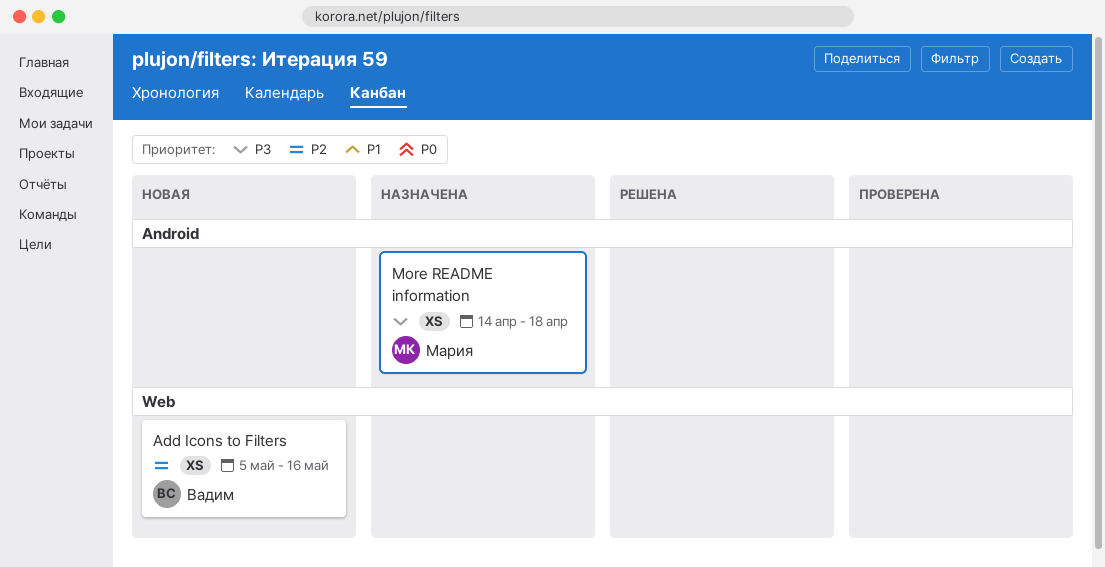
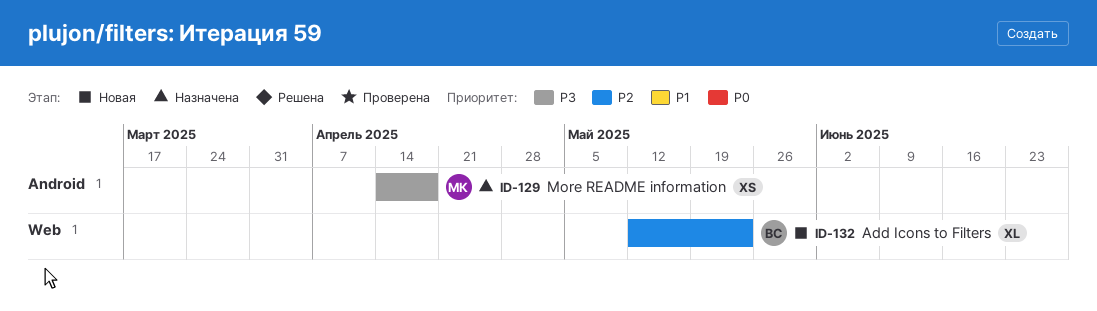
Add Icons to Filters, estimate: XS -> XL
Add Icons to Filters, start: May 5 -> May 12
Add Icons to Filters, due: May 16 -> May 23

